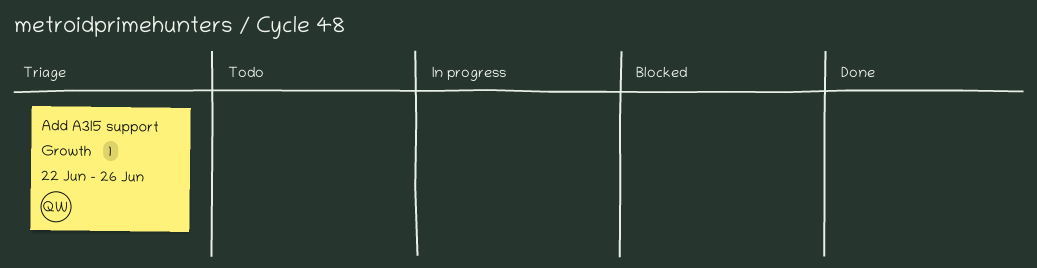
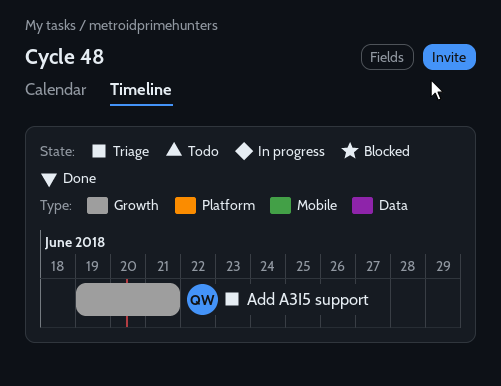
Add A3I5 support, start: Jun 22 -> Jun 19
Add A3I5 support, due: Jun 26 -> Jun 21

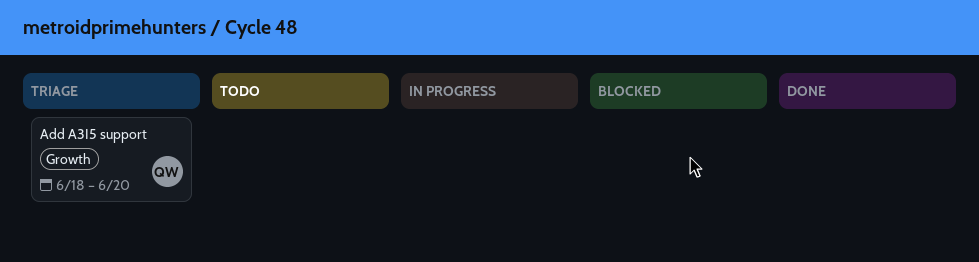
Add A3I5 support, start: Jun 19 -> Jun 18
Add A3I5 support, due: Jun 21 -> Jun 20

